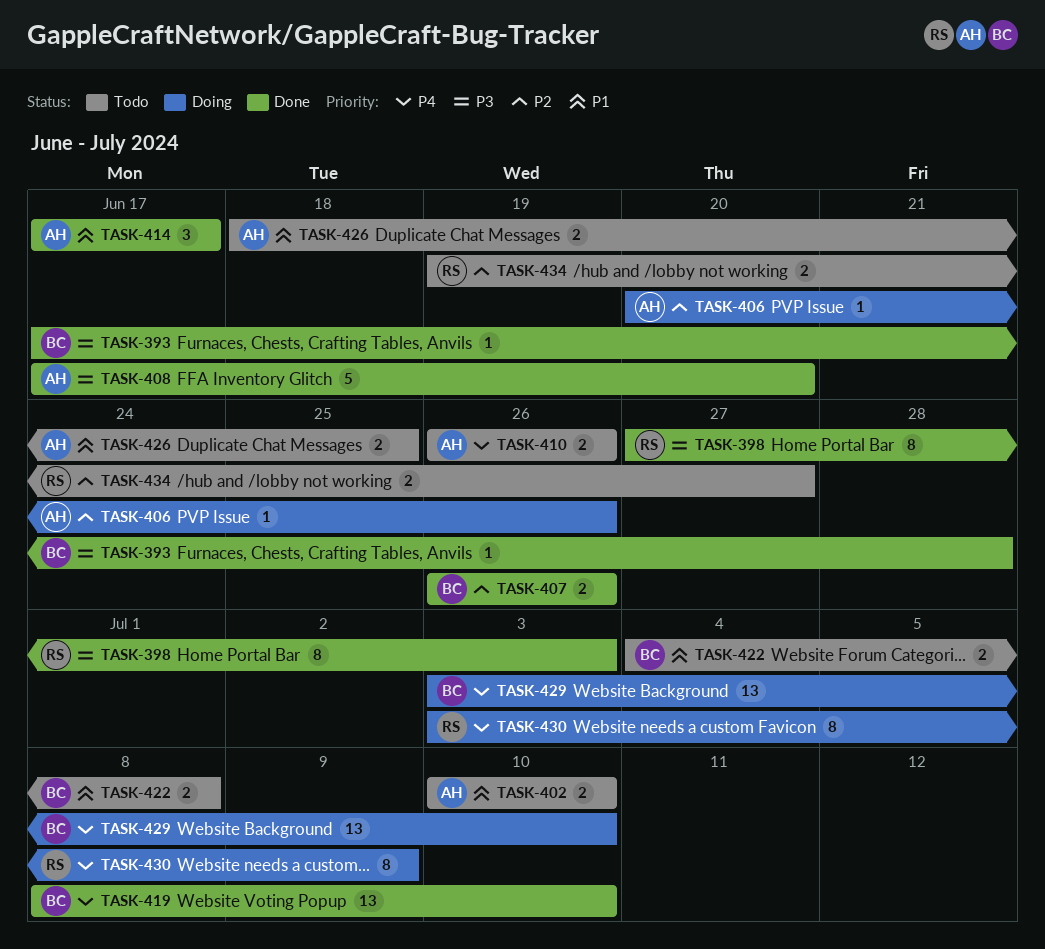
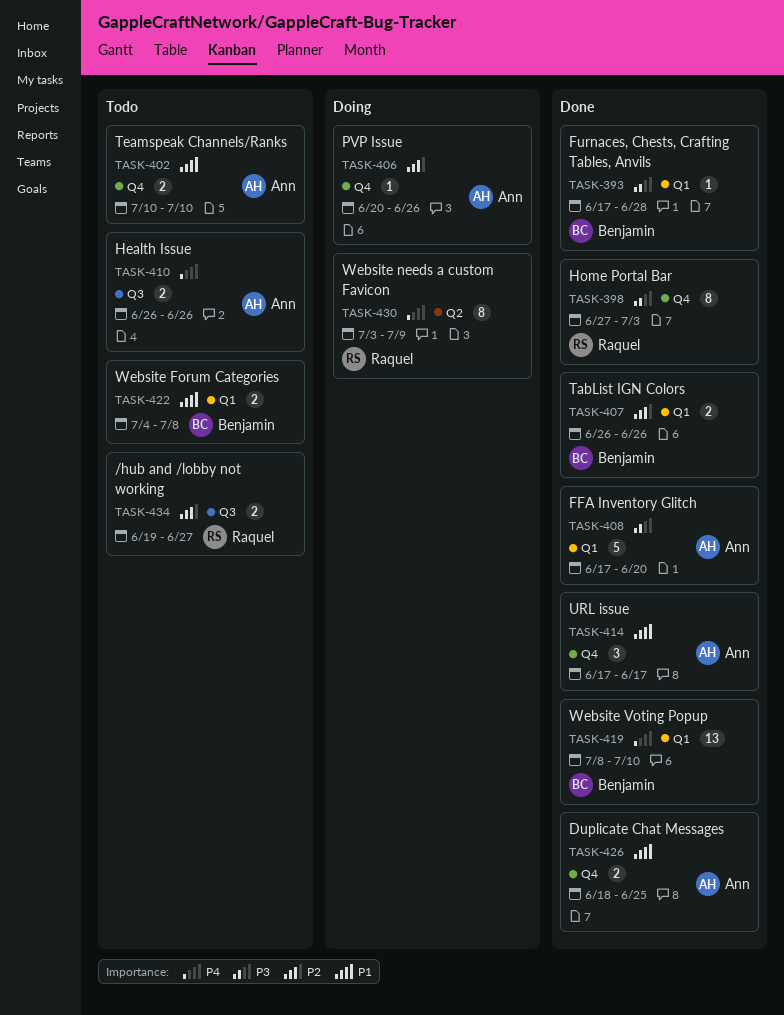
TASK-426, status: Todo -> Done
TASK-429: present -> none

